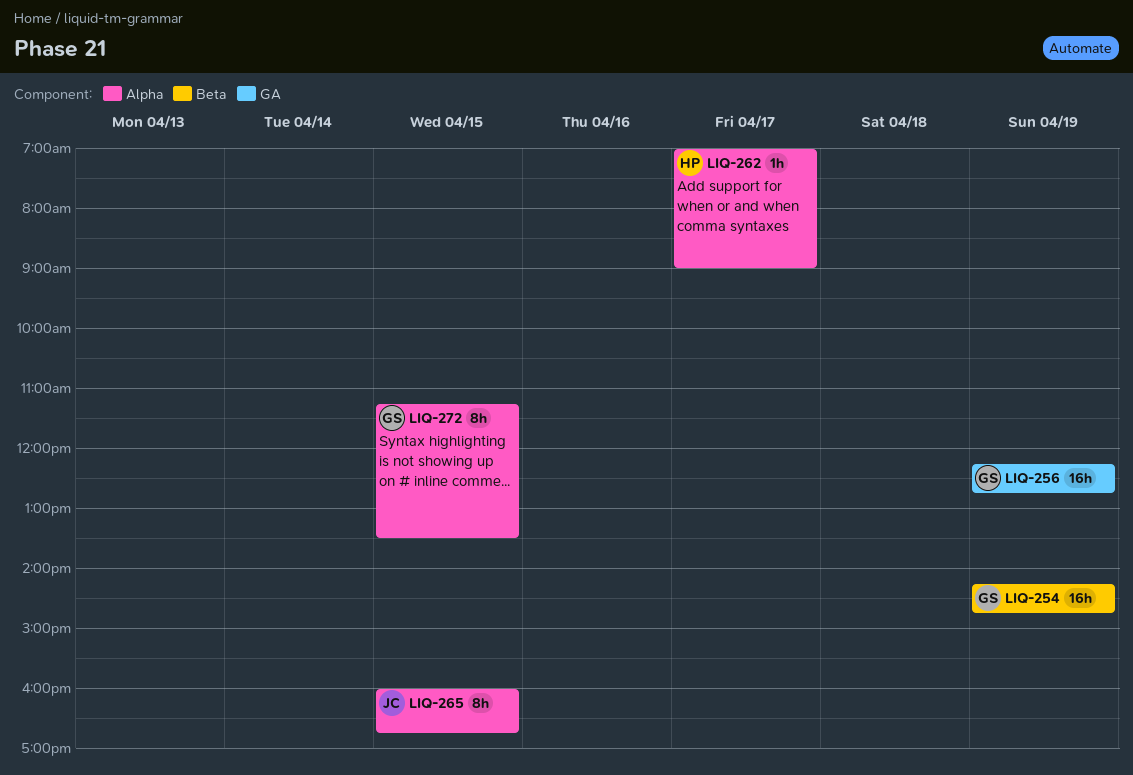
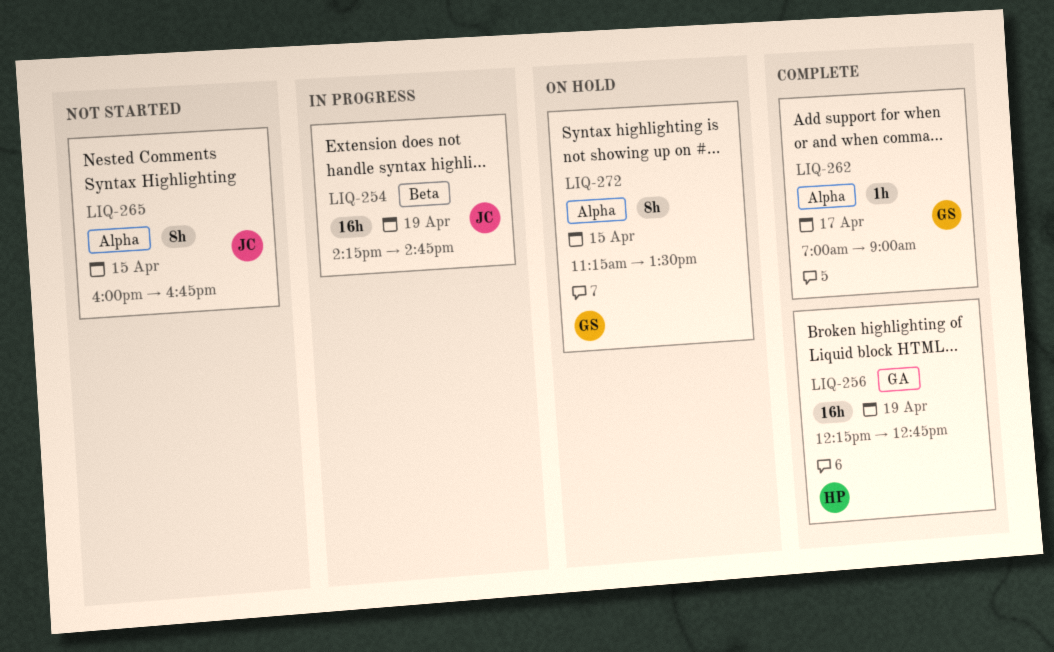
LIQ-254, owner: GS -> JC
LIQ-256, owner: GS -> HP
LIQ-262, owner: HP -> GS

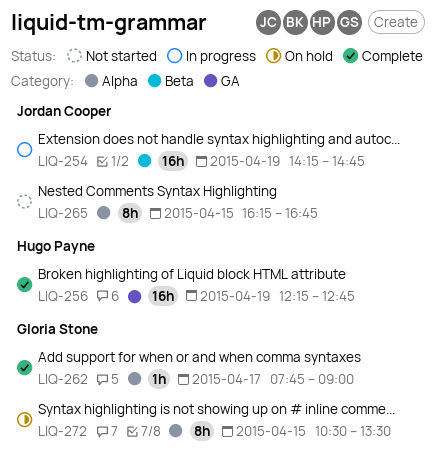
LIQ-262, begins: 07:00 -> 07:45
LIQ-265, begins: 16:00 -> 16:15
LIQ-272, begins: 11:15 -> 10:30

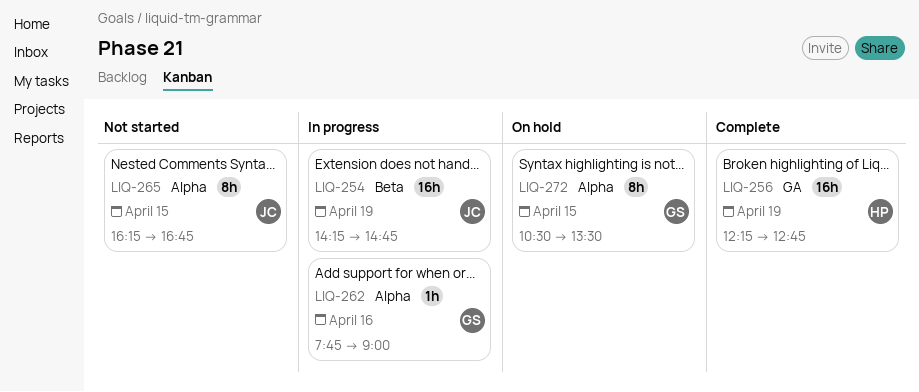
LIQ-262, status: Complete -> In progress
LIQ-262, day: Apr 17 -> Apr 16

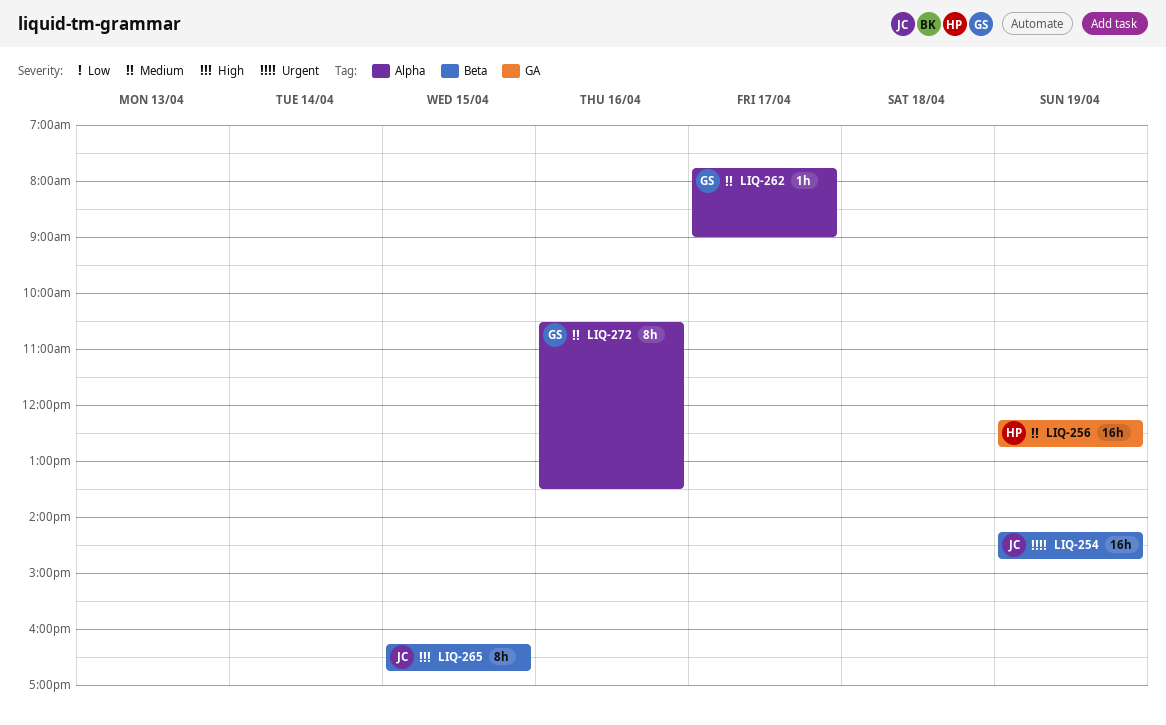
LIQ-262, day: Apr 16 -> Apr 17
LIQ-265, label: Alpha -> Beta
LIQ-272, day: Apr 15 -> Apr 16

